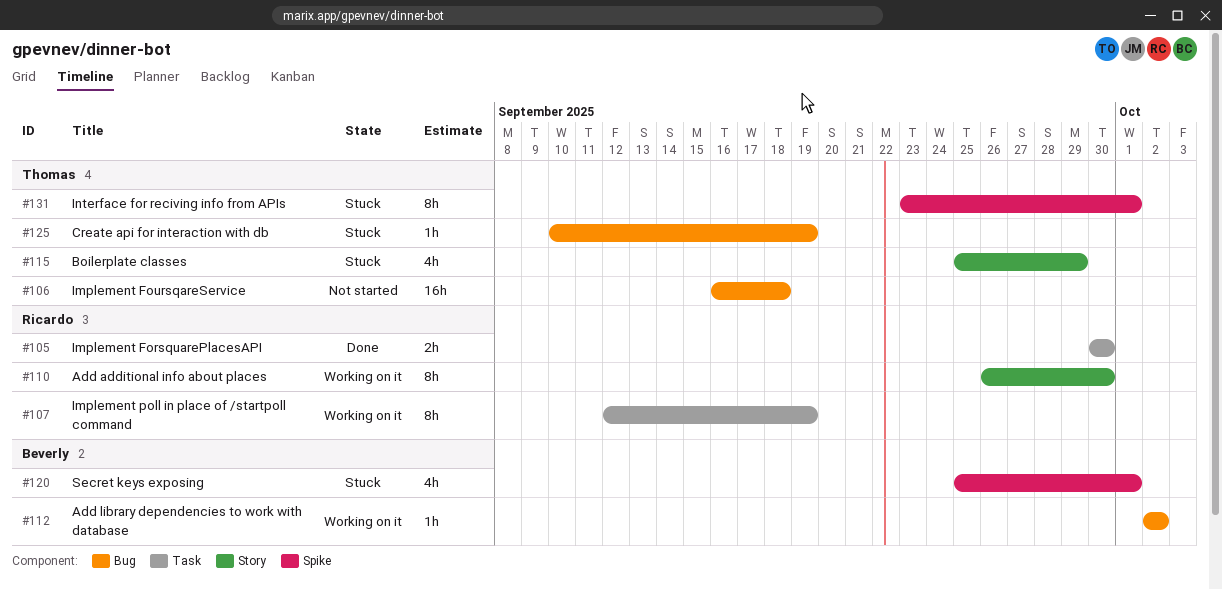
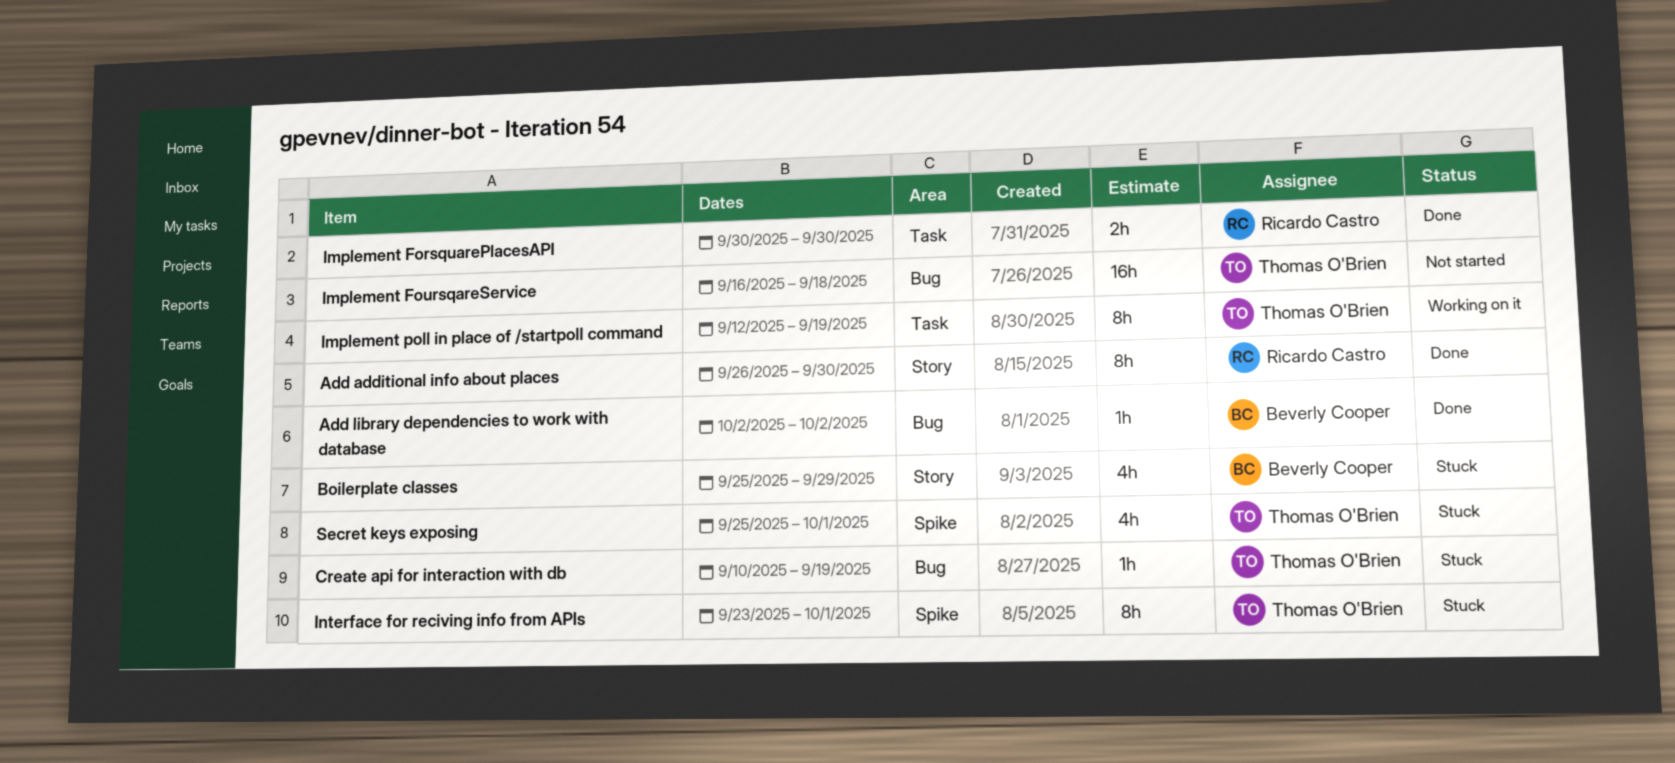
Add additional info about places, status: Working on it -> Done
Add library dependencies to work with database, status: Working on it -> Done
Boilerplate classes, owner: Thomas O'Brien -> Beverly Cooper
Implement poll in place of /startpoll command, owner: Ricardo Castro -> Thomas O'Brien
Secret keys exposing, owner: Beverly Cooper -> Thomas O'Brien

